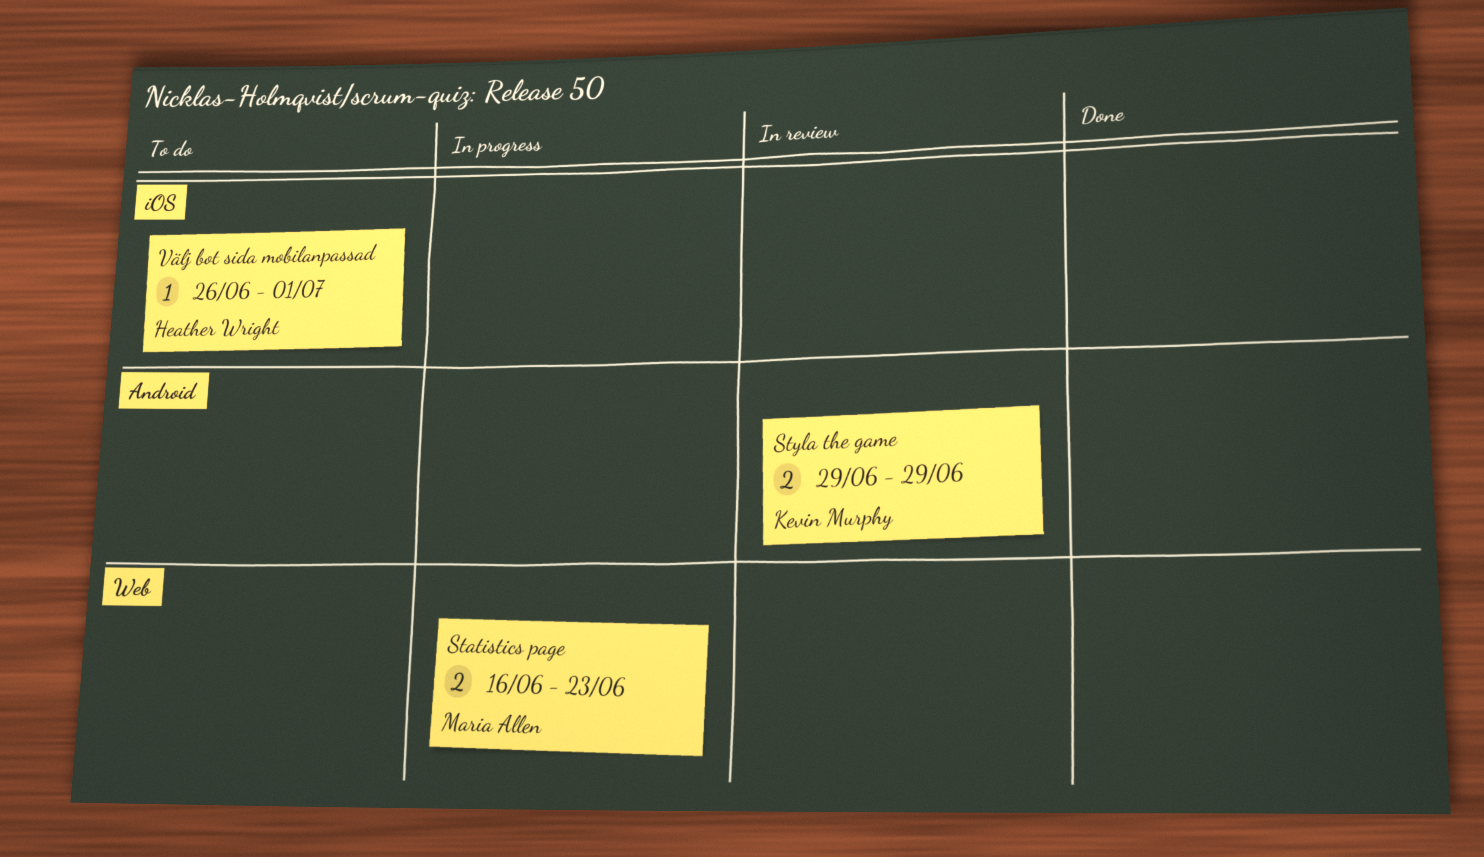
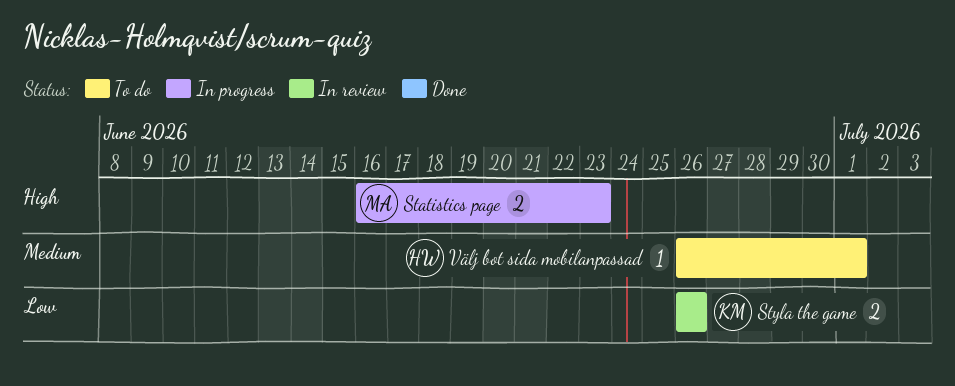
Styla the game, start: Jun 29 -> Jun 26
Styla the game, due: Jun 29 -> Jun 26

